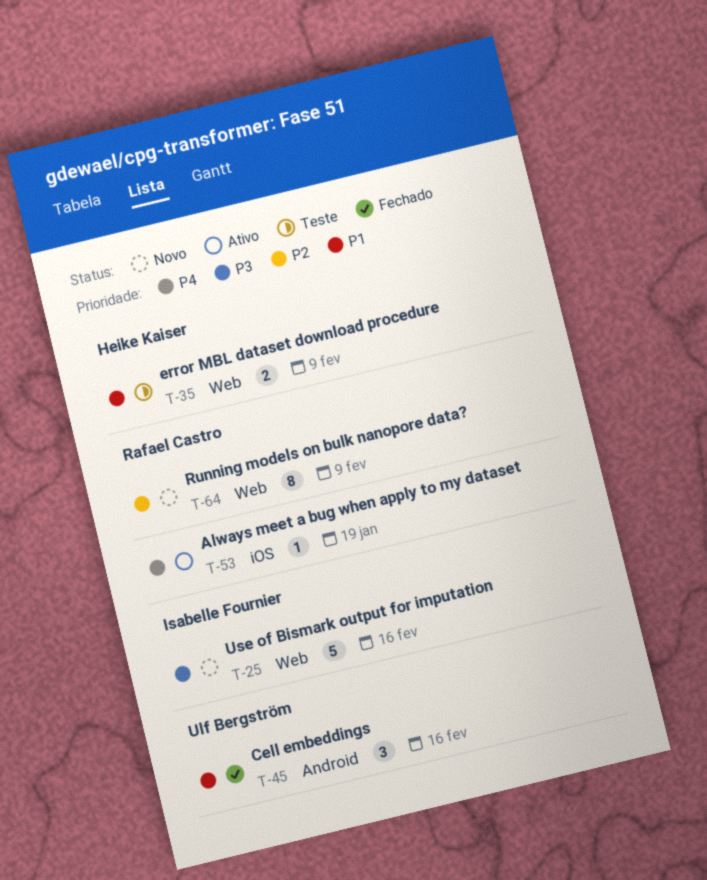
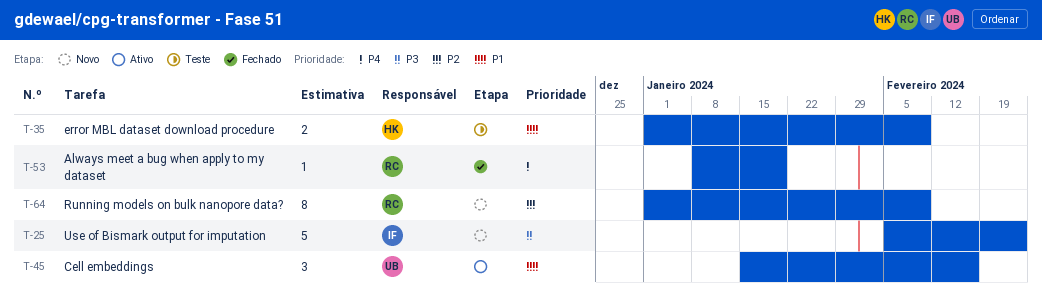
T-25, due: Feb 16 -> Feb 23
T-45, status: Fechado -> Ativo
T-53, status: Ativo -> Fechado

